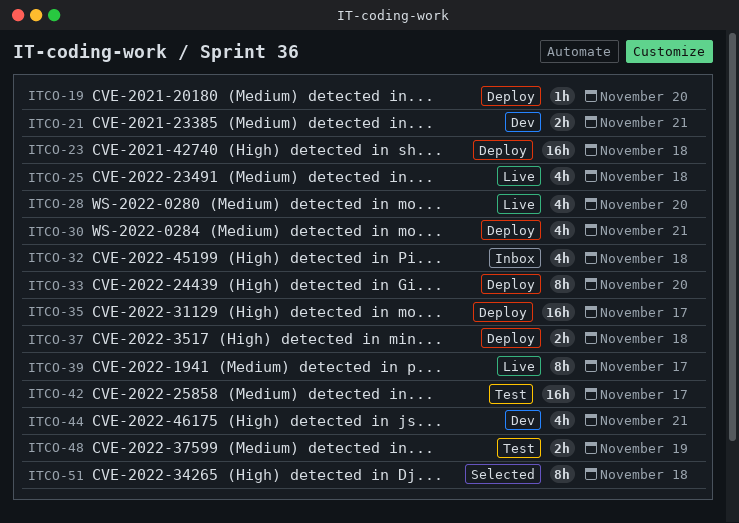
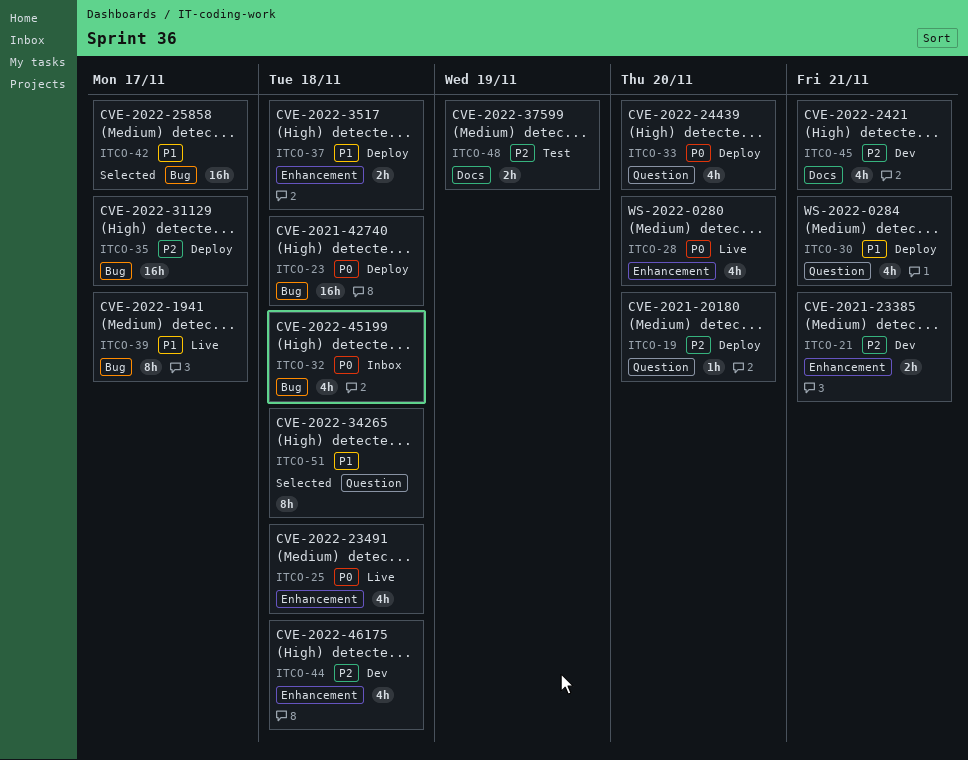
ITCO-33, estimate: 8h -> 4h
ITCO-42, status: Test -> Selected
ITCO-44, due: Nov 21 -> Nov 18
ITCO-45: none -> present

